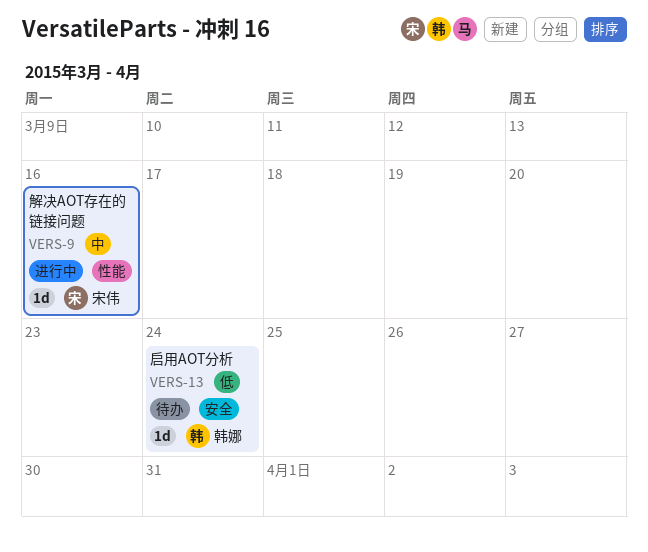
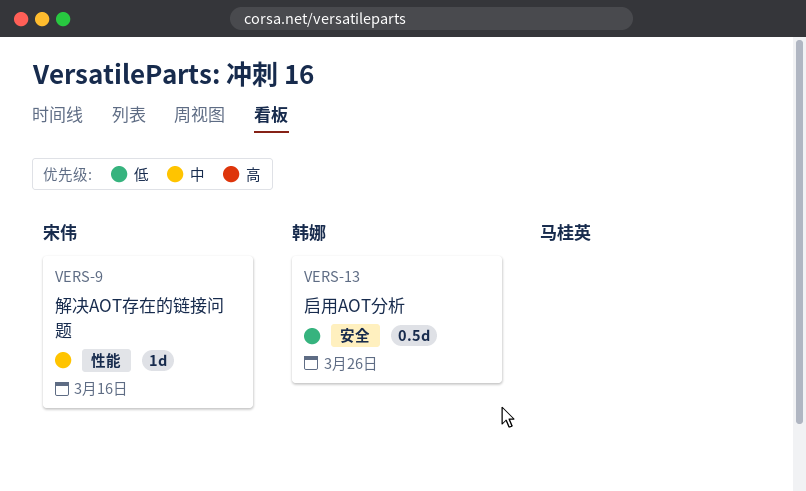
VERS-13, estimate: 1d -> 0.5d
VERS-13, due: Mar 24 -> Mar 26

